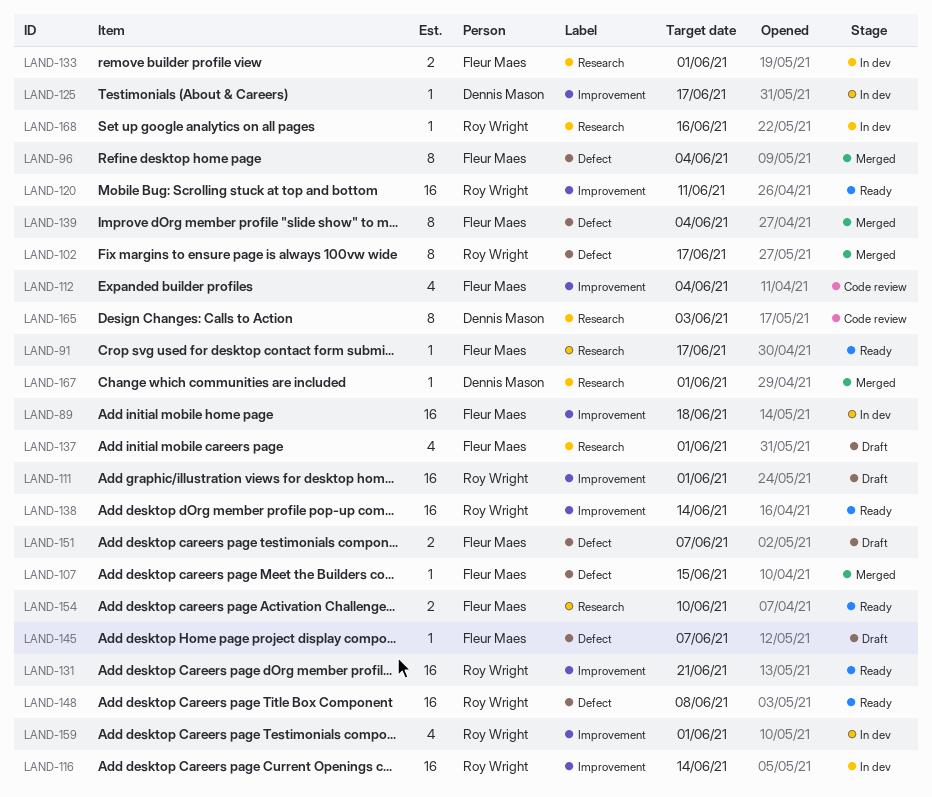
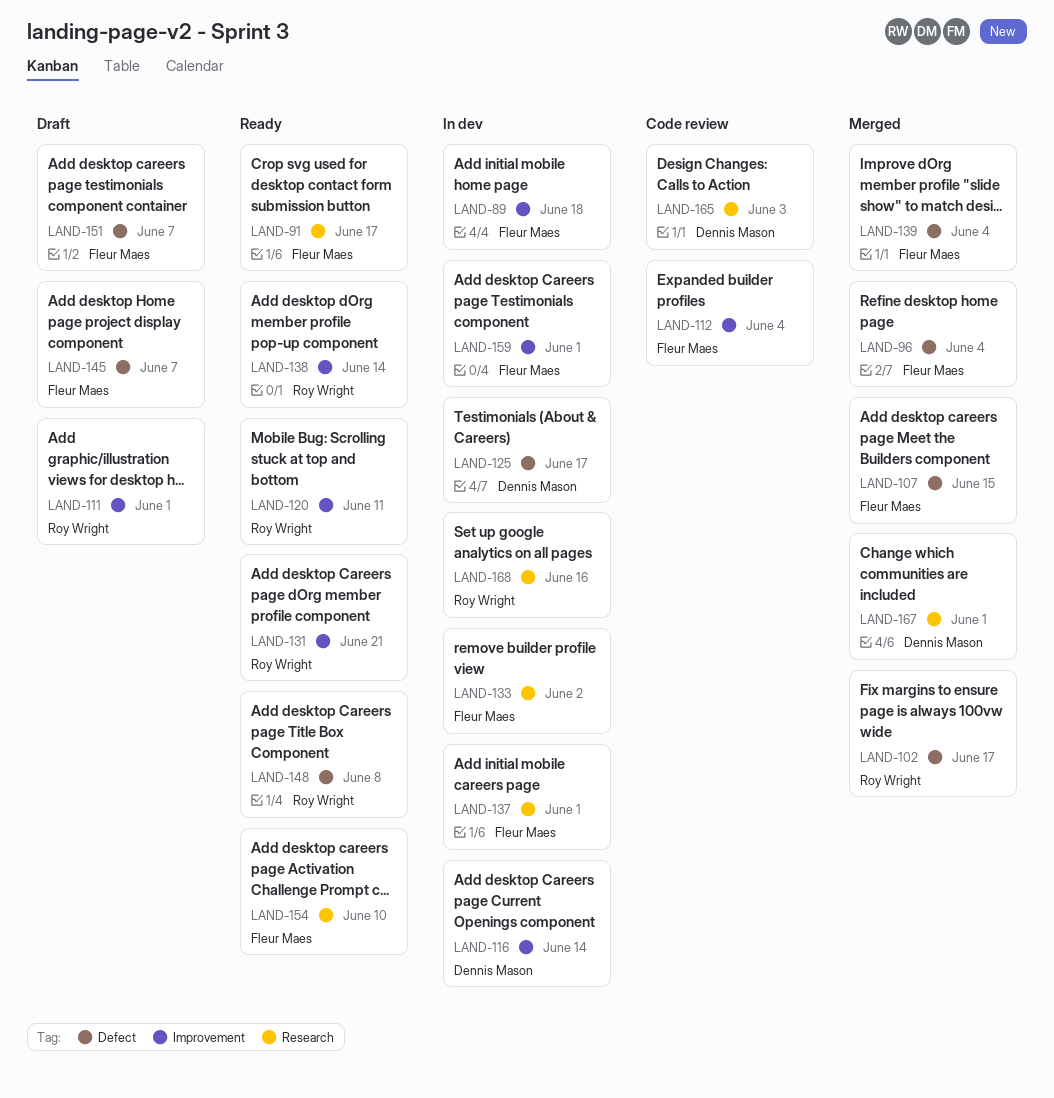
LAND-116, owner: Roy Wright -> Dennis Mason
LAND-125, label: Improvement -> Defect
LAND-133, due: Jun 1 -> Jun 2
LAND-137, status: Draft -> In dev
LAND-159, owner: Roy Wright -> Fleur Maes

